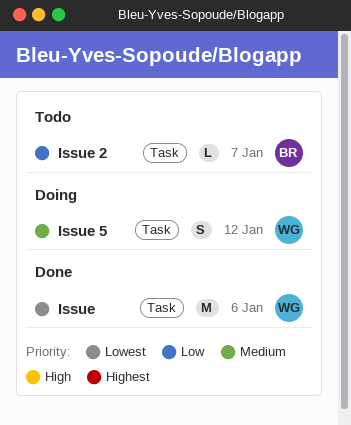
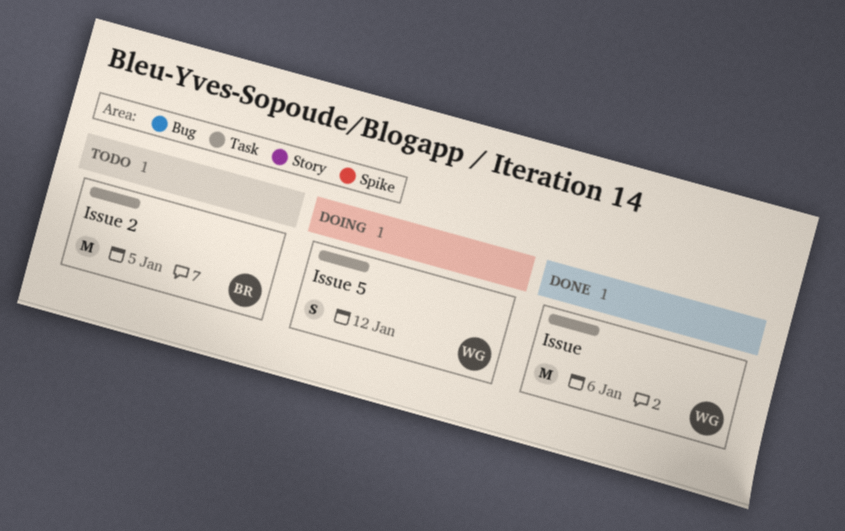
Issue 2, estimate: L -> M
Issue 2, due: Jan 7 -> Jan 5

